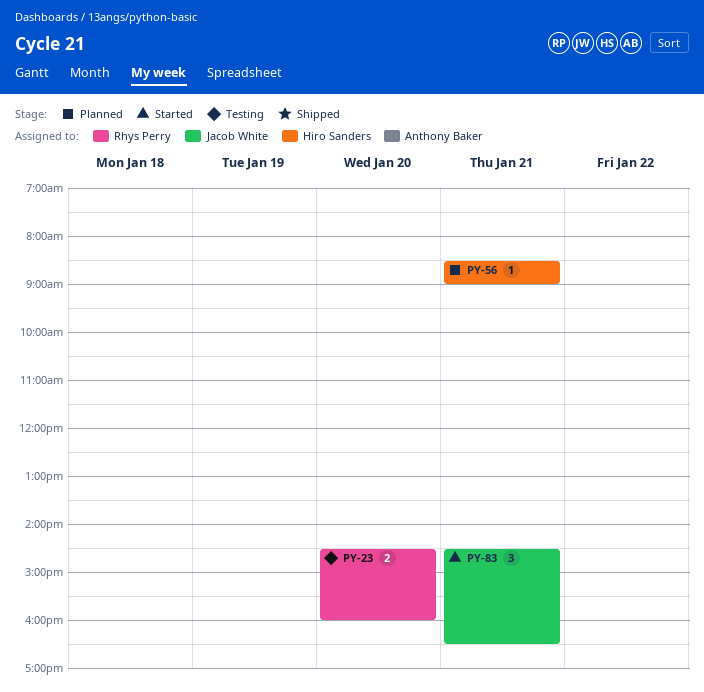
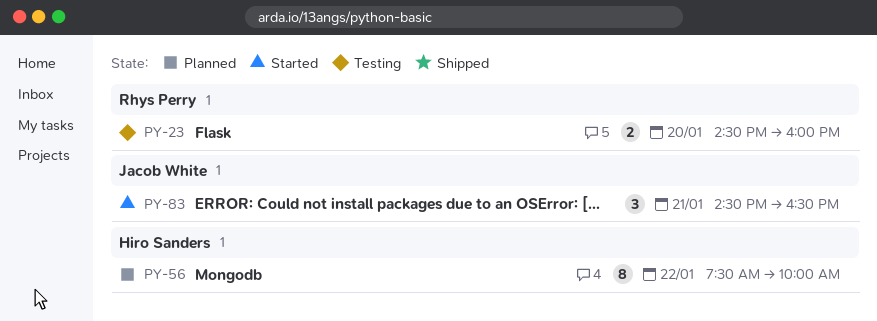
PY-56, estimate: 1 -> 8
PY-56, day: Jan 21 -> Jan 22
PY-56, begins: 08:30 -> 07:30
PY-56, ends: 09:00 -> 10:00

